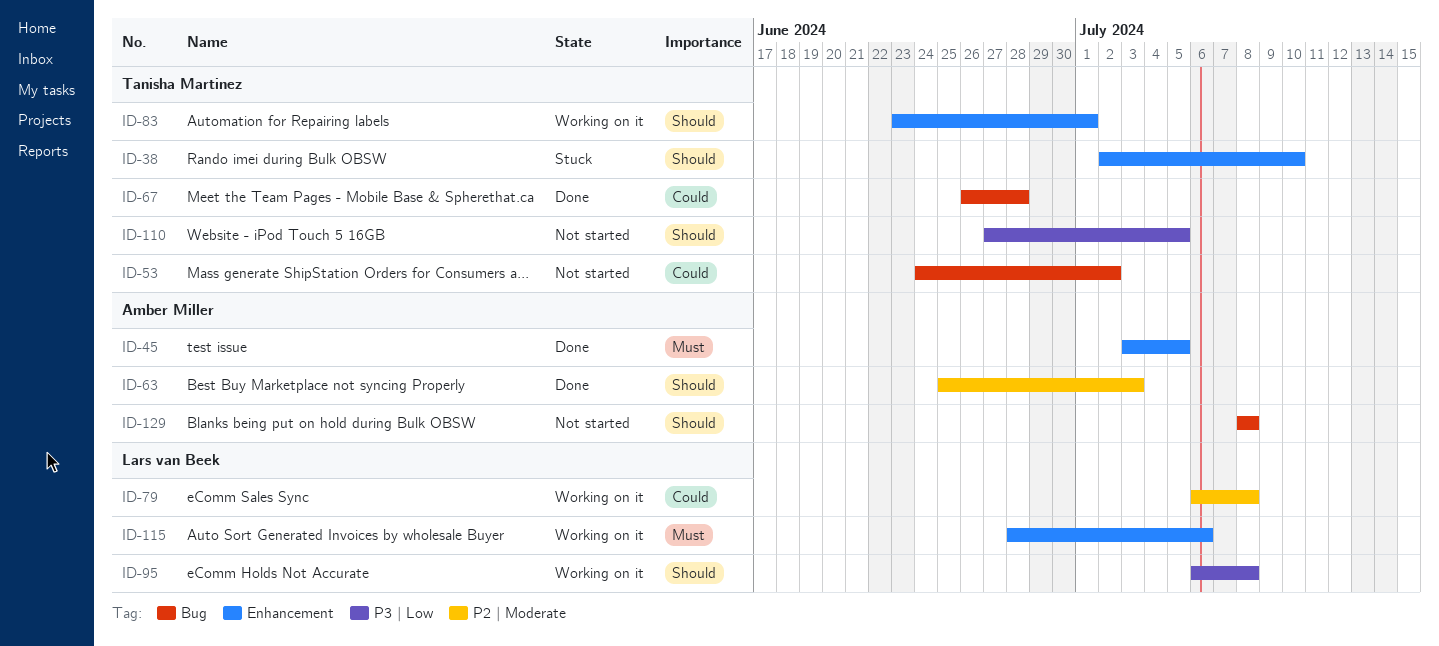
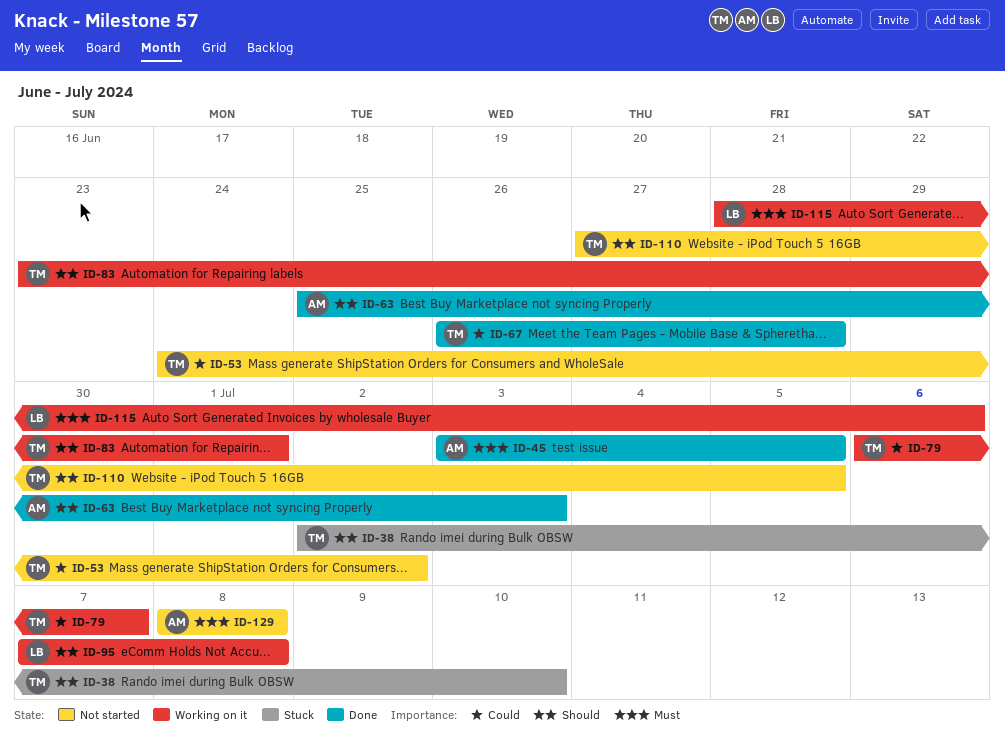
ID-79, owner: Lars van Beek -> Tanisha Martinez
ID-79, due: Jul 8 -> Jul 7
ID-95, start: Jul 6 -> Jul 7
ID-129, priority: Should -> Must

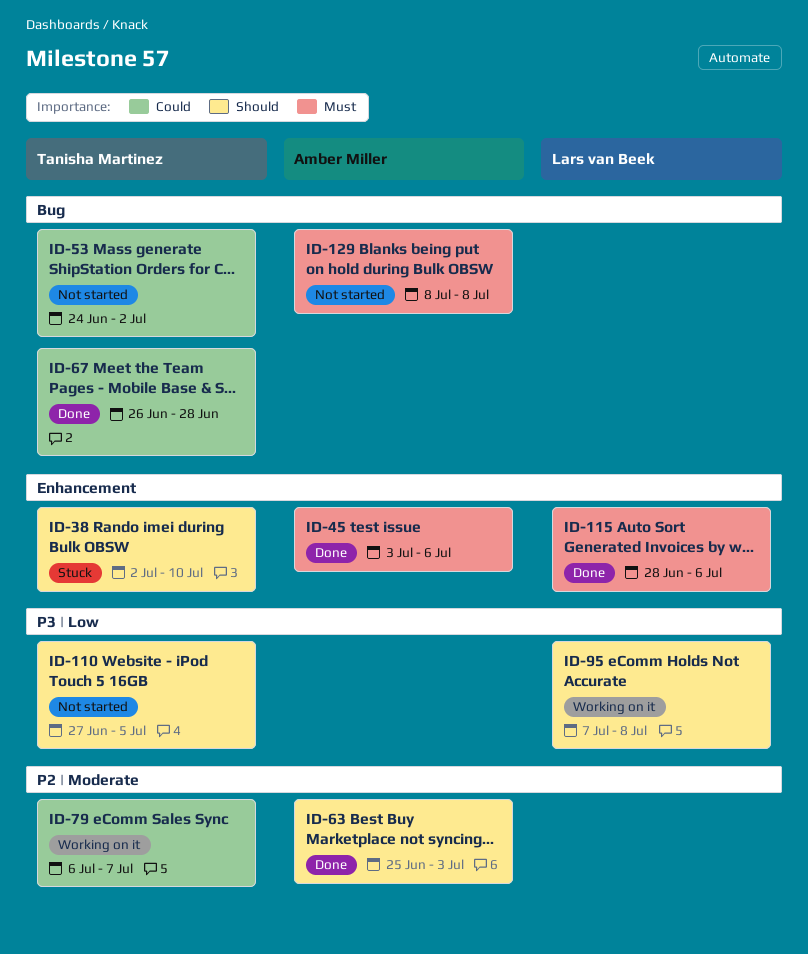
ID-45, due: Jul 5 -> Jul 6
ID-83: present -> none
ID-115, status: Working on it -> Done

